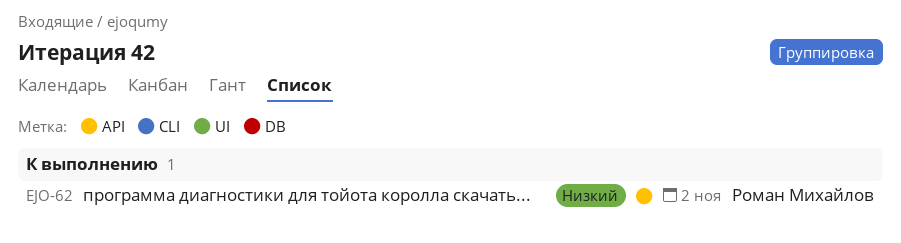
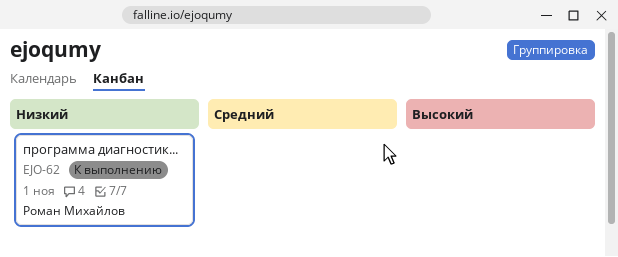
EJO-62, due: Nov 2 -> Nov 1

